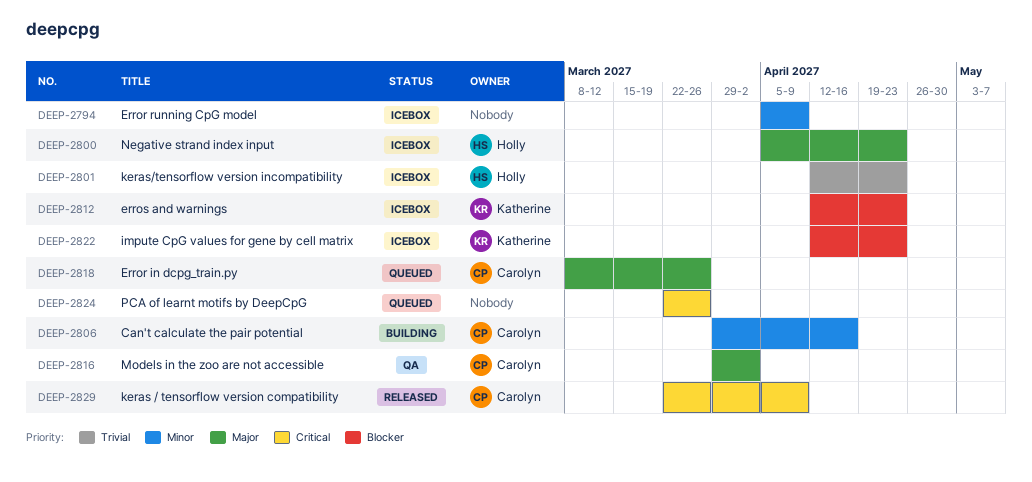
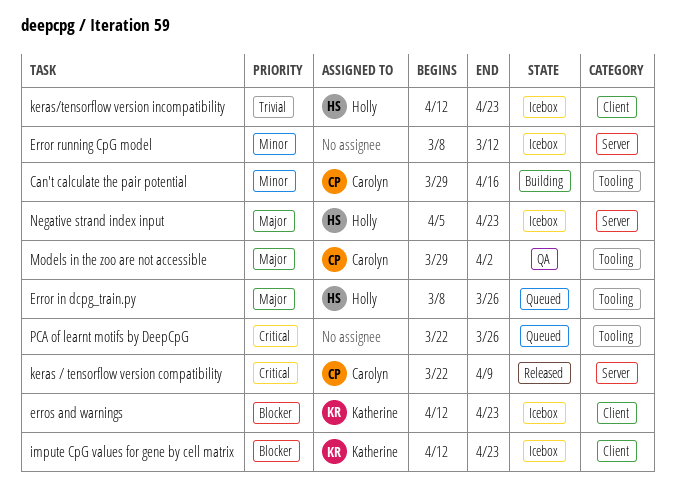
Error in dcpg_train.py, owner: Carolyn -> Holly
Error running CpG model, start: Apr 5 -> Mar 8
Error running CpG model, due: Apr 9 -> Mar 12

